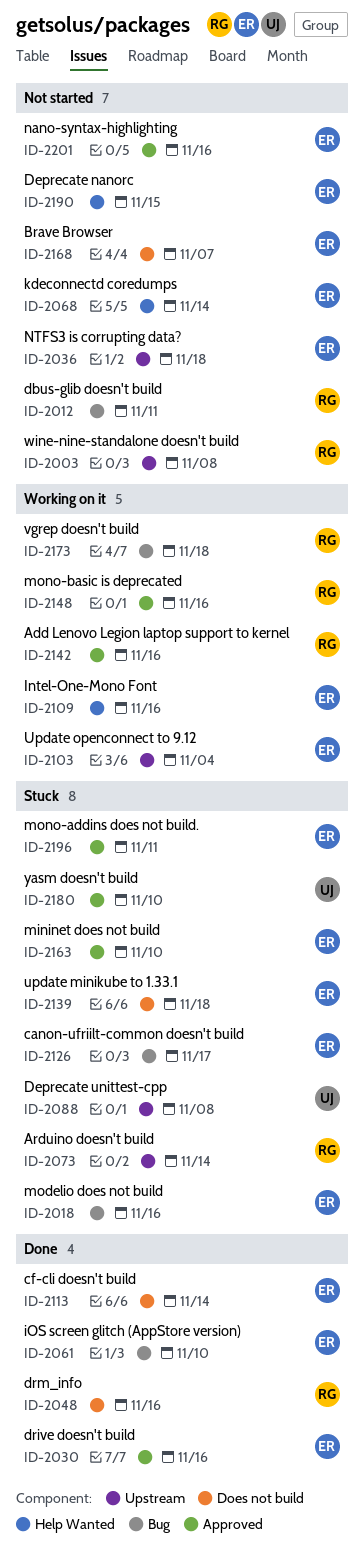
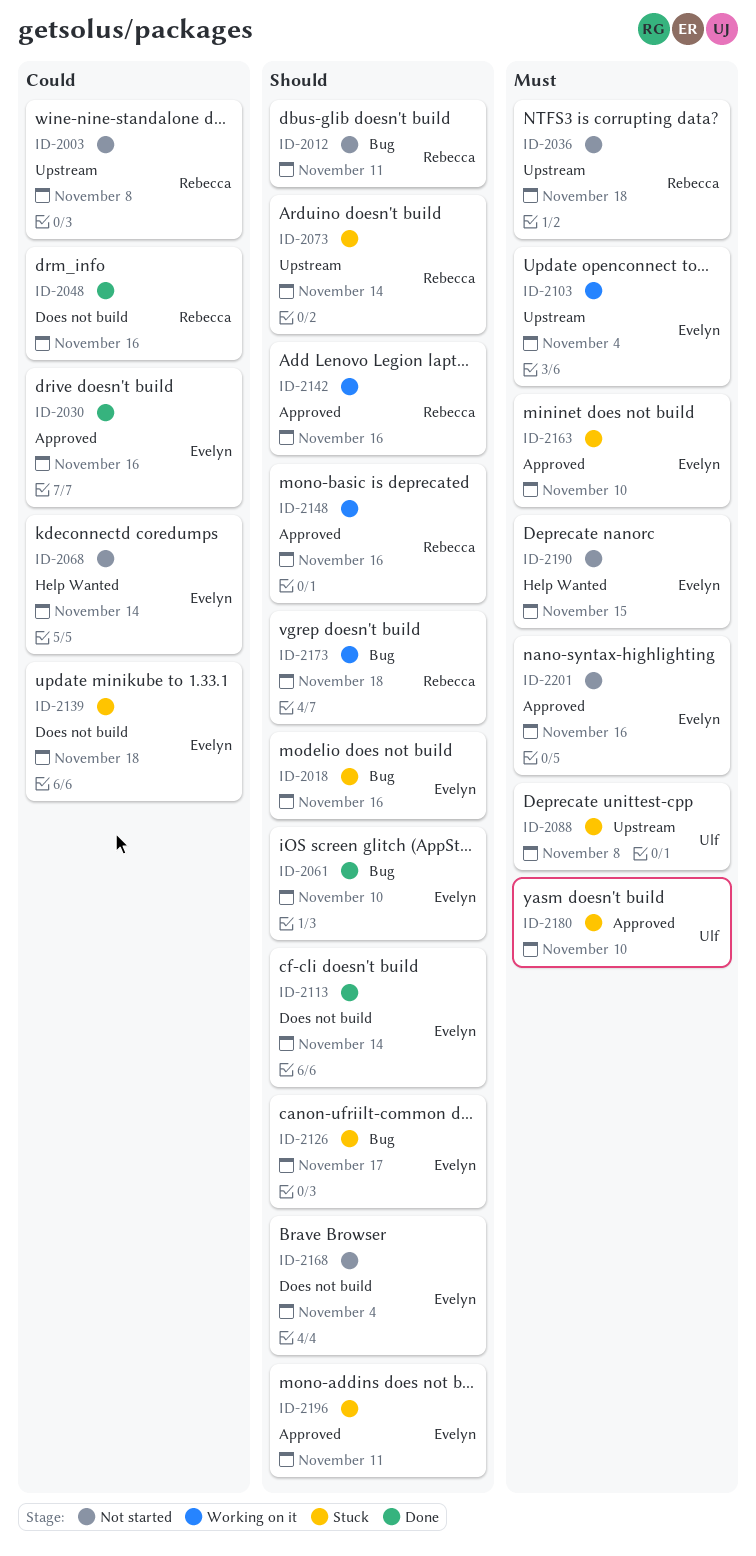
ID-2036, owner: Evelyn -> Rebecca
ID-2109: present -> none
ID-2168, due: Nov 7 -> Nov 4

